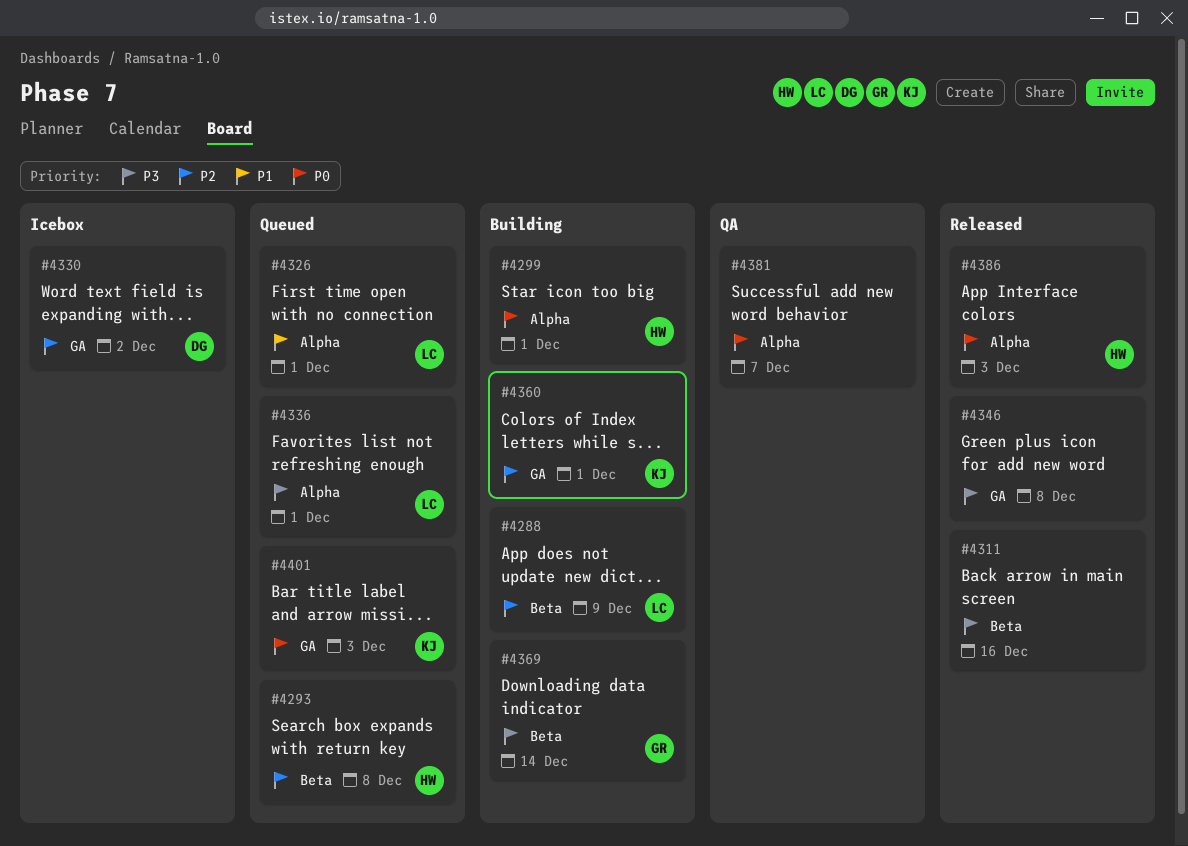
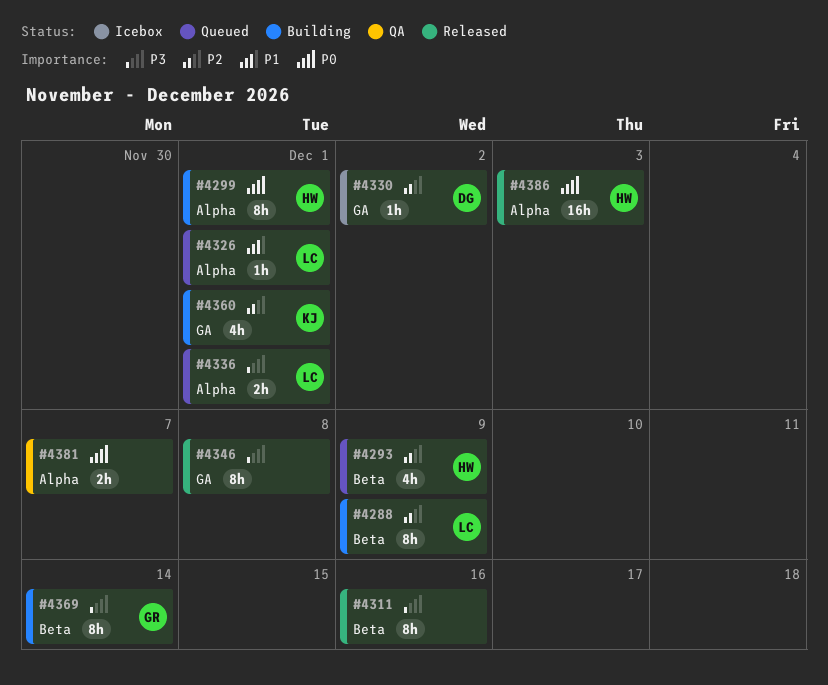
#4293, due: Dec 8 -> Dec 9
#4401: present -> none

